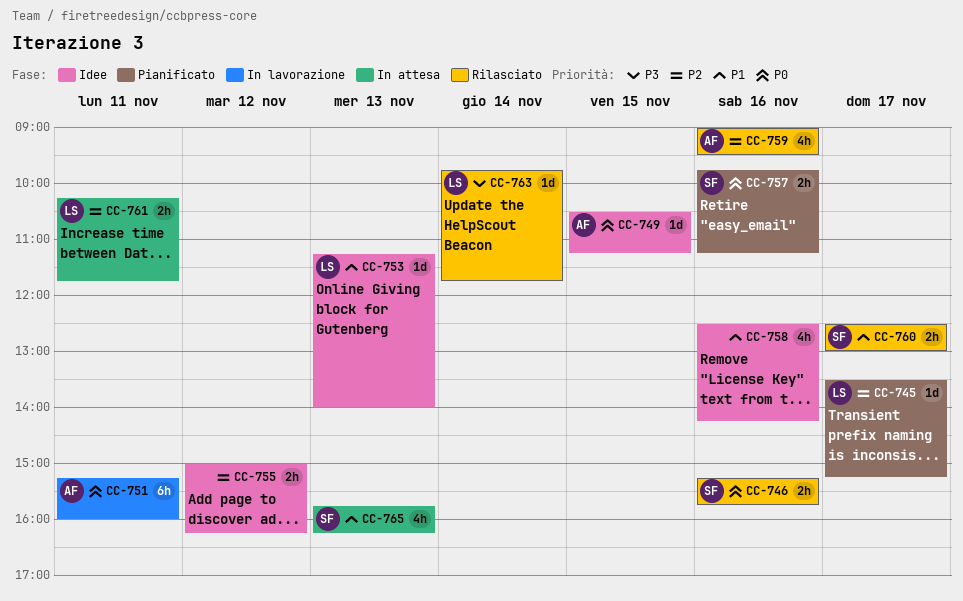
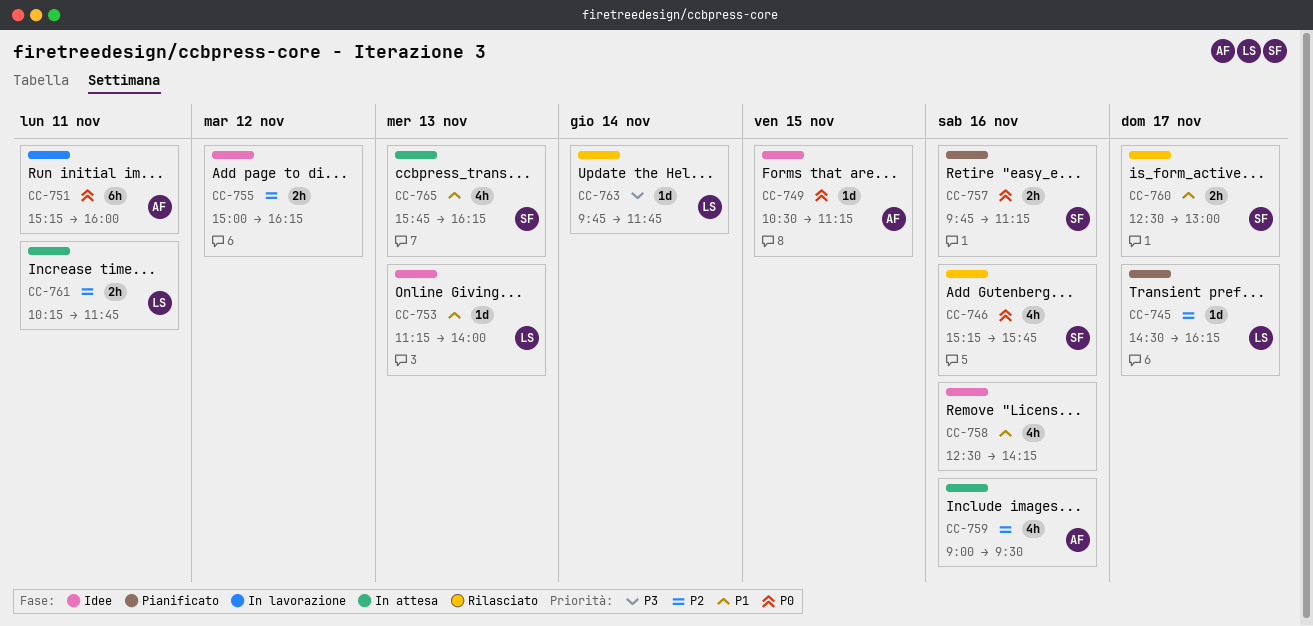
CC-745, begins: 13:30 -> 14:30
CC-745, ends: 15:15 -> 16:15
CC-746, estimate: 2h -> 4h
CC-759, status: Rilasciato -> In attesa

